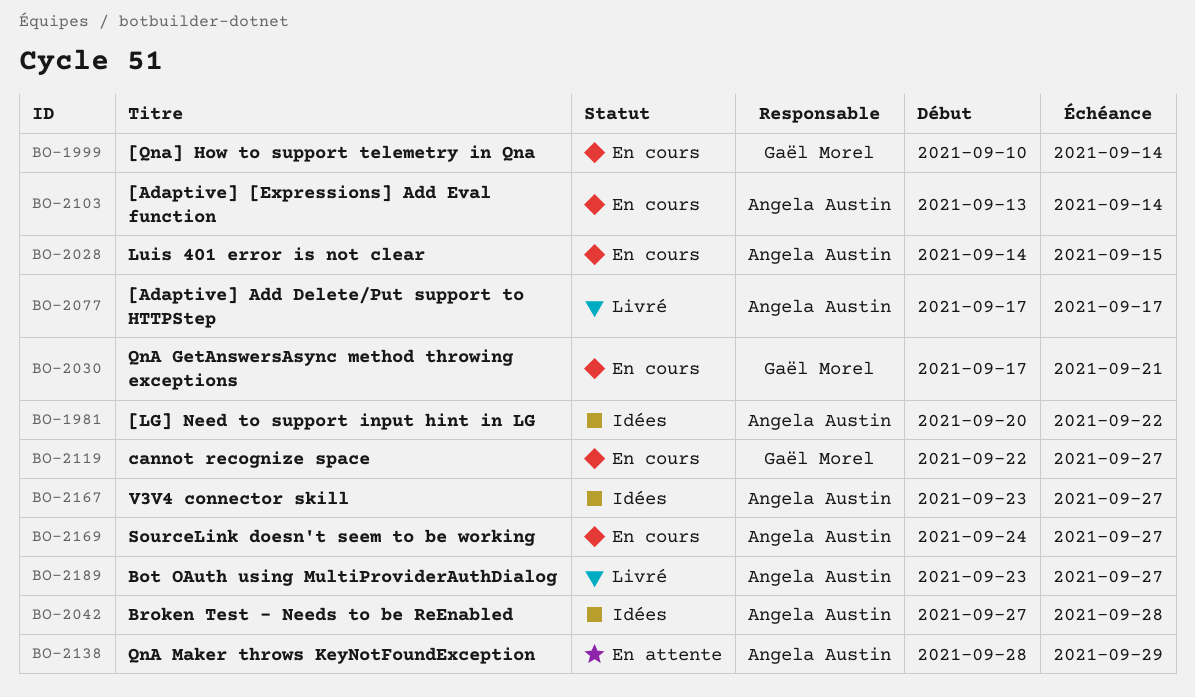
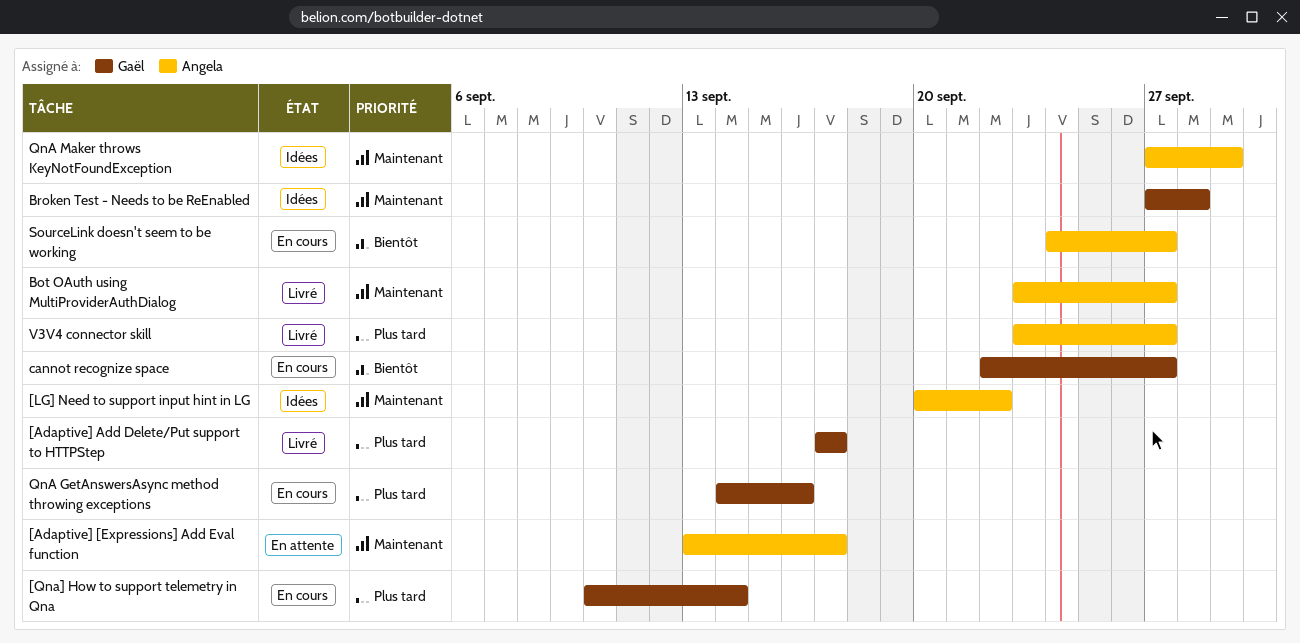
[Adaptive] [Expressions] Add Eval function, status: En cours -> En attente
[Adaptive] [Expressions] Add Eval function, due: Sep 14 -> Sep 17
[Adaptive] Add Delete/Put support to HTTPStep, owner: Angela Austin -> Gaël Morel
Broken Test - Needs to be ReEnabled, owner: Angela Austin -> Gaël Morel
Luis 401 error is not clear: present -> none
QnA GetAnswersAsync method throwing exceptions, start: Sep 17 -> Sep 14
QnA GetAnswersAsync method throwing exceptions, due: Sep 21 -> Sep 16
QnA Maker throws KeyNotFoundException, status: En attente -> Idées
QnA Maker throws KeyNotFoundException, start: Sep 28 -> Sep 27
V3V4 connector skill, status: Idées -> Livré

